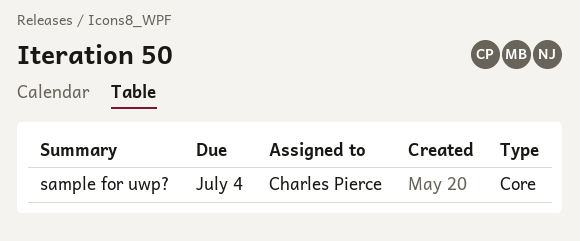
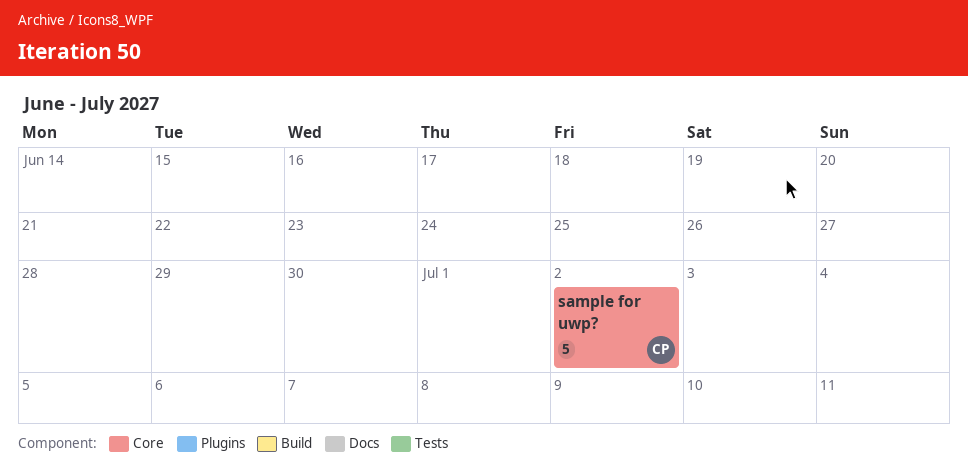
sample for uwp?, due: Jul 4 -> Jul 2

